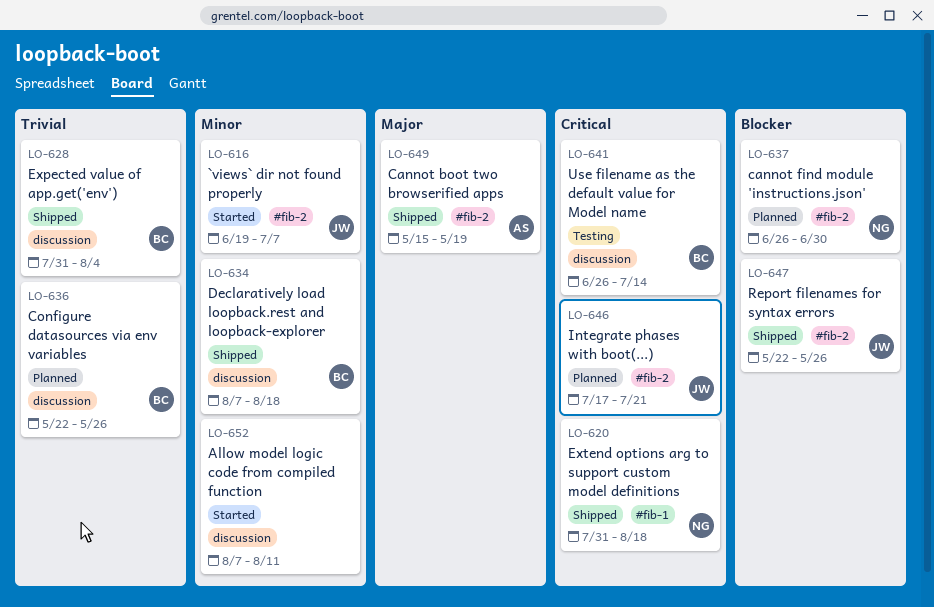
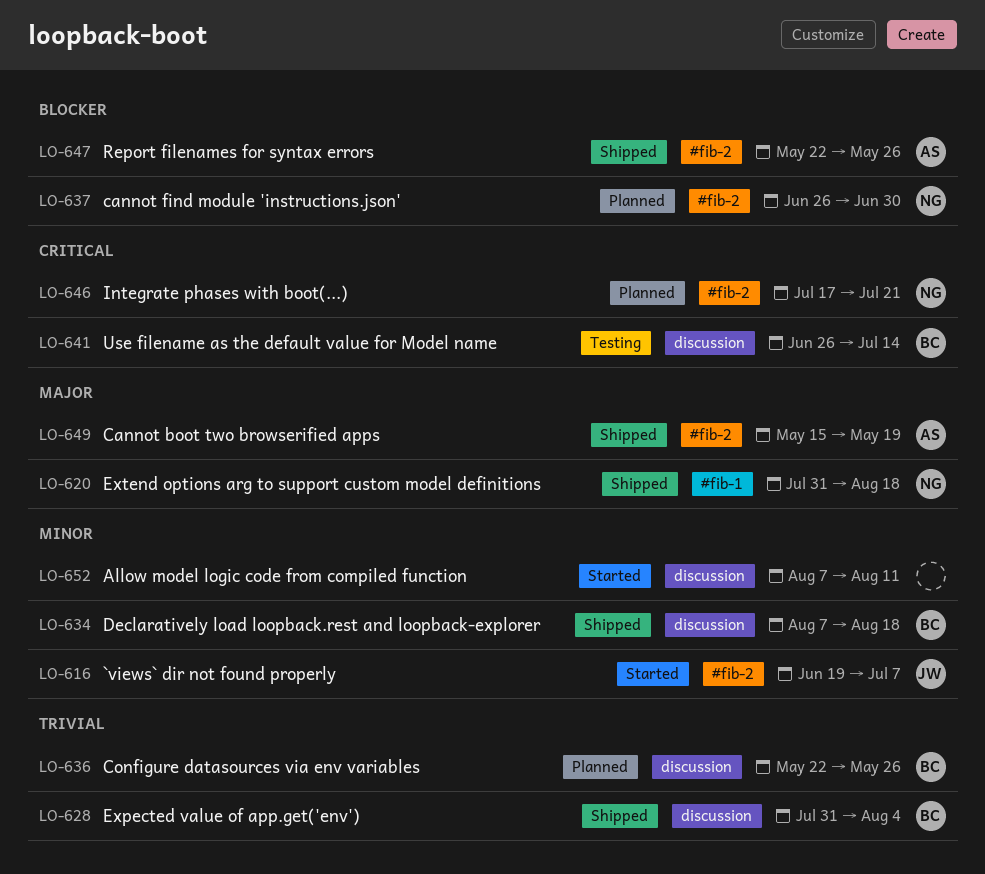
LO-620, priority: Critical -> Major
LO-646, owner: JW -> NG
LO-647, owner: JW -> AS

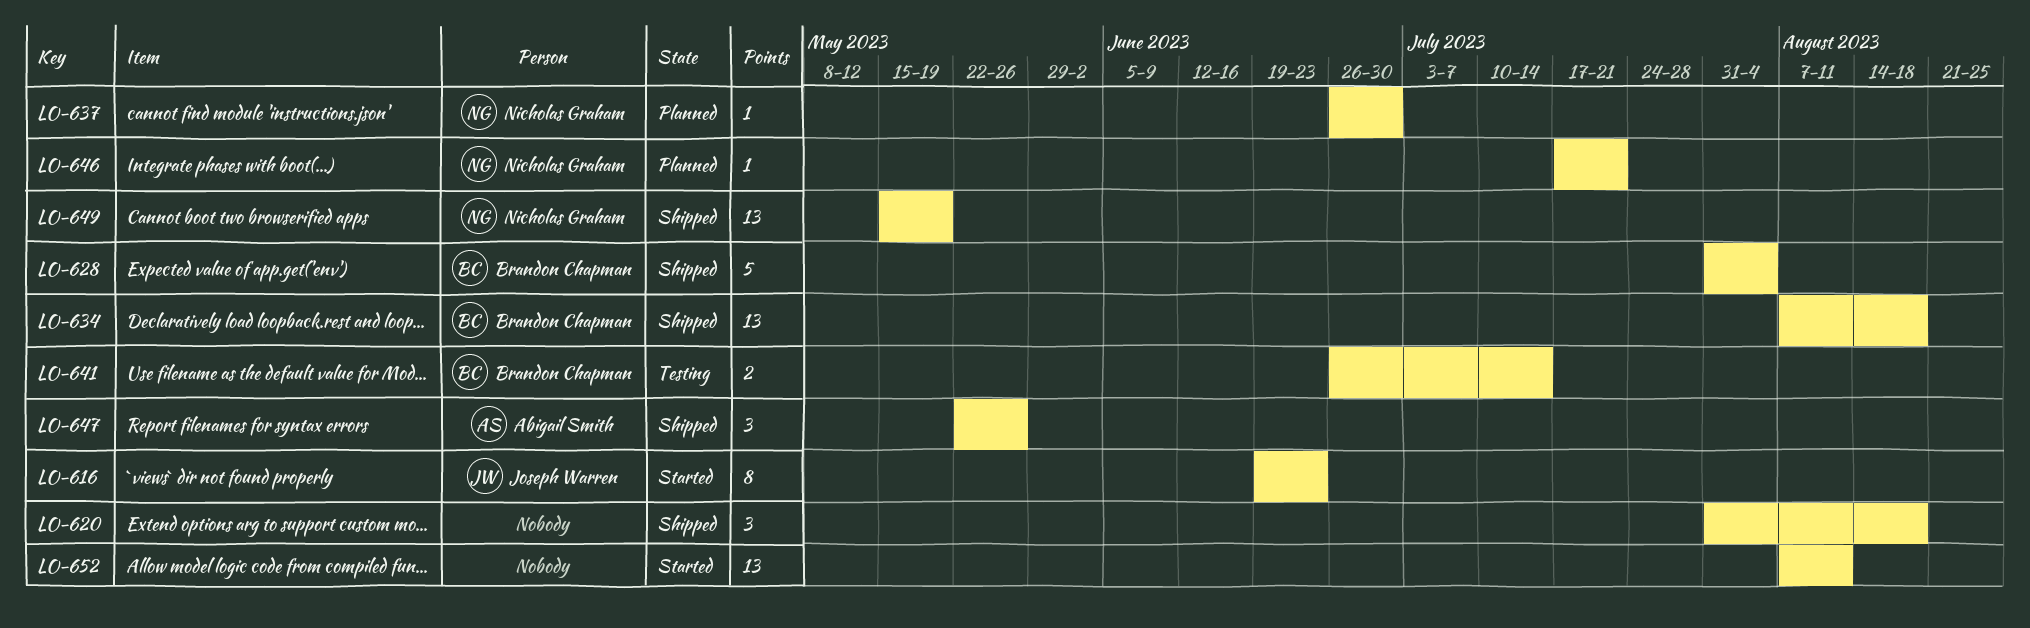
LO-616, due: Jul 7 -> Jun 23
LO-620, owner: Nicholas Graham -> none
LO-636: present -> none
LO-649, owner: Abigail Smith -> Nicholas Graham

